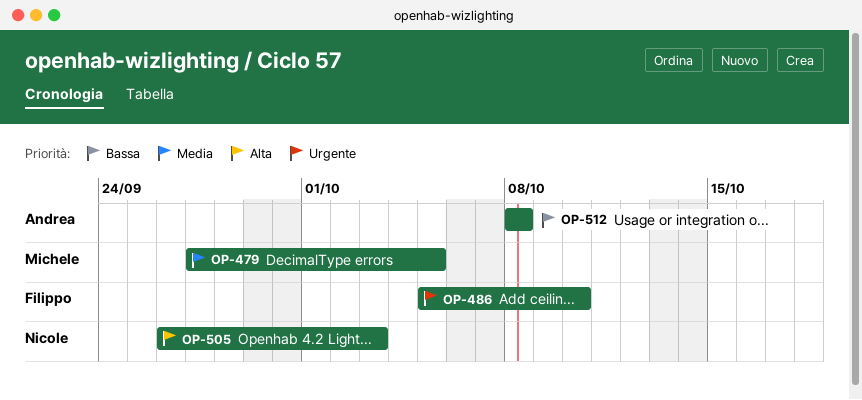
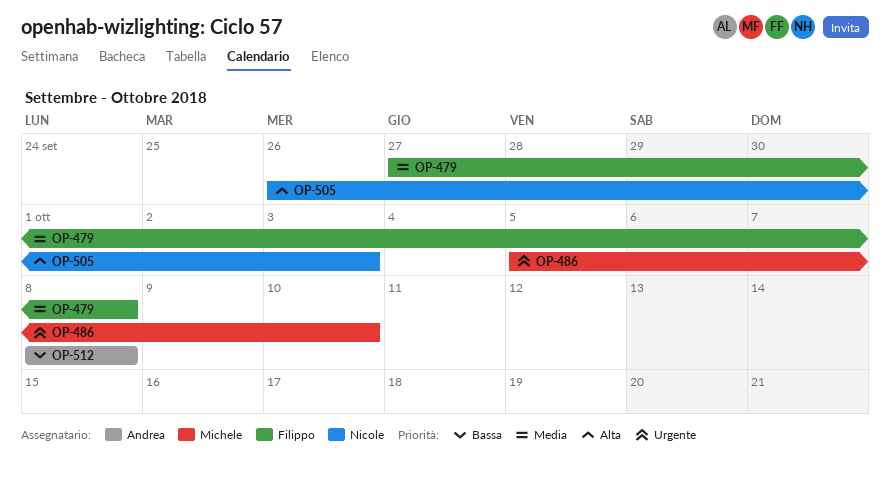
OP-479, owner: Michele -> Filippo
OP-479, due: Oct 5 -> Oct 8
OP-486, owner: Filippo -> Michele

